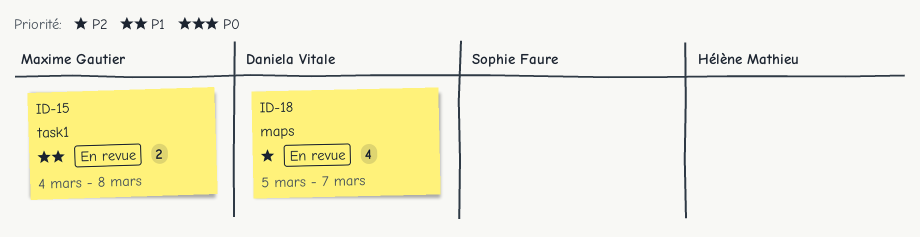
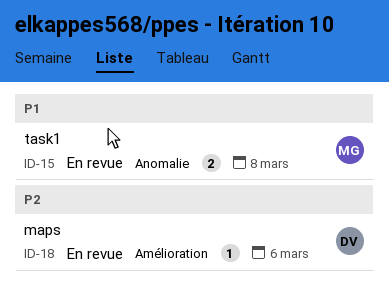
ID-18, estimate: 4 -> 1
ID-18, due: Mar 7 -> Mar 6

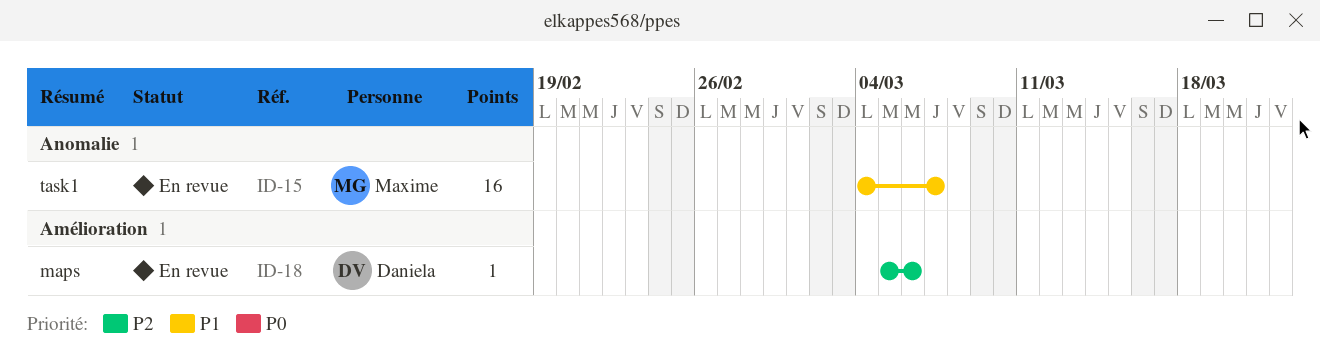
ID-15, estimate: 2 -> 16
ID-15, due: Mar 8 -> Mar 7

